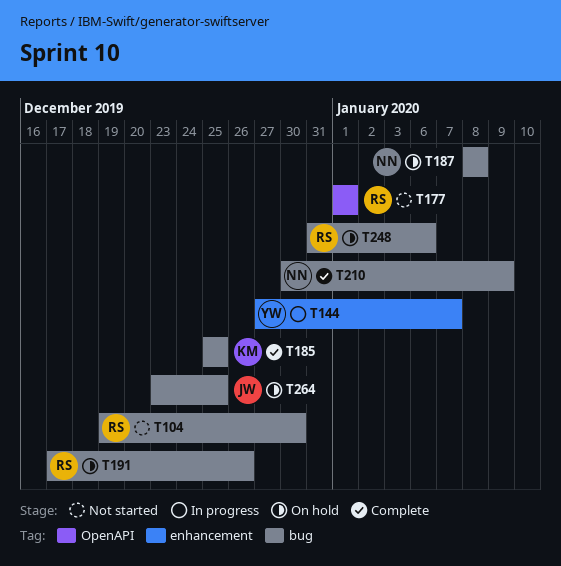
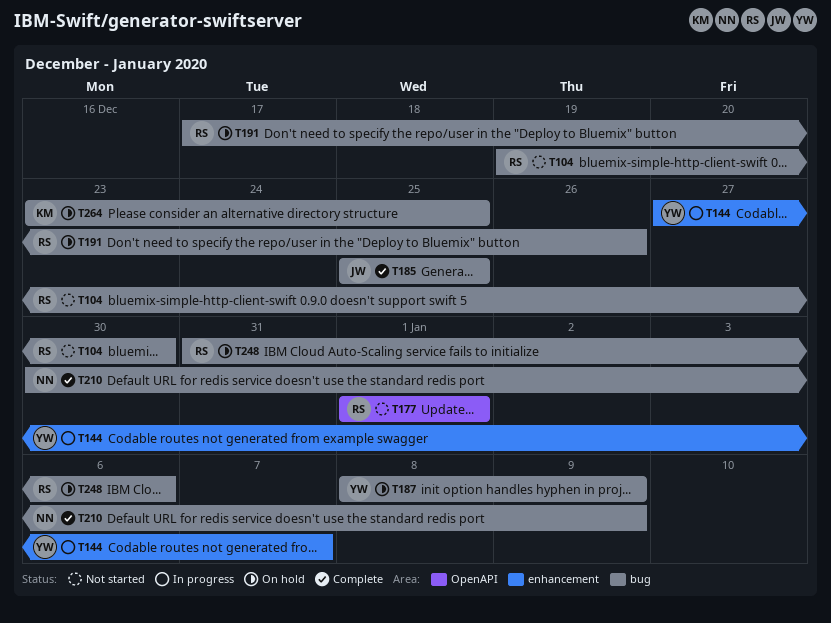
T185, owner: KM -> JW
T187, owner: NN -> YW
T187, due: Jan 8 -> Jan 9
T264, owner: JW -> KM

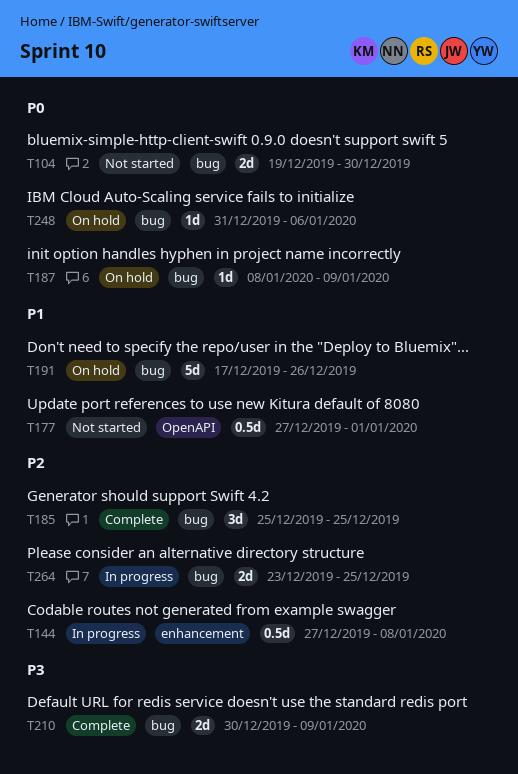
T144, due: Jan 7 -> Jan 8
T177, start: Jan 1 -> Dec 27
T264, status: On hold -> In progress

